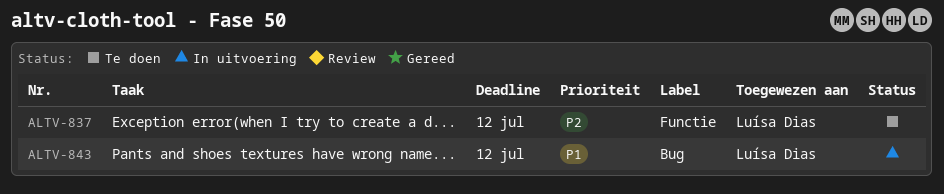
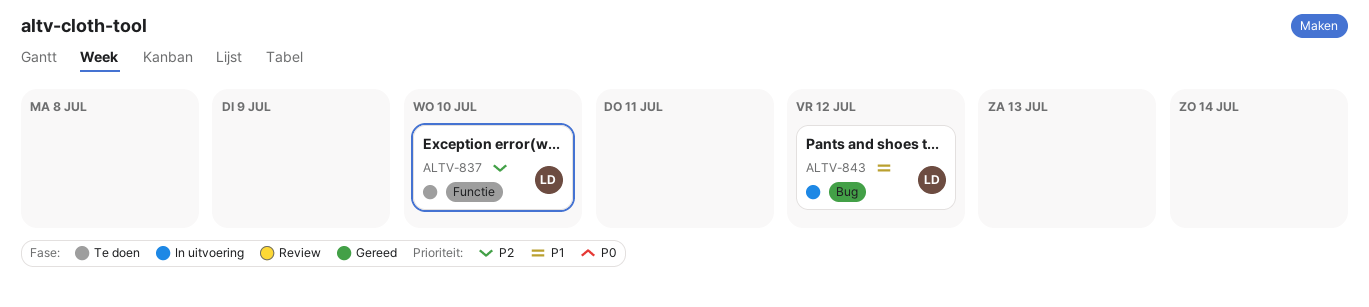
ALTV-837, due: Jul 12 -> Jul 10

